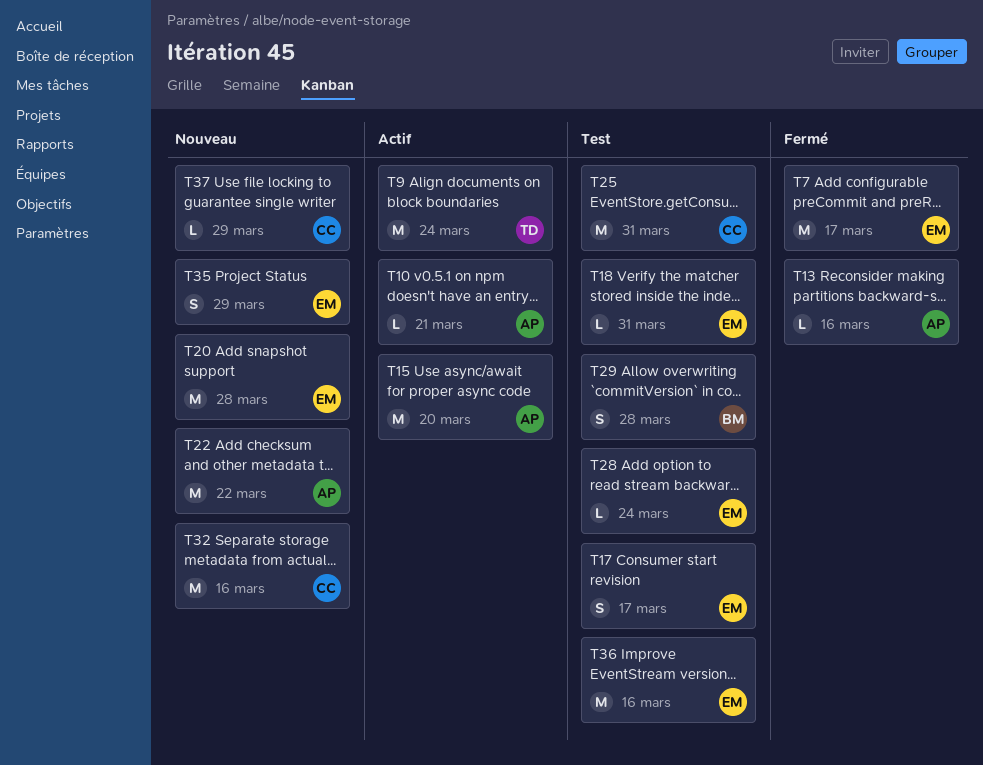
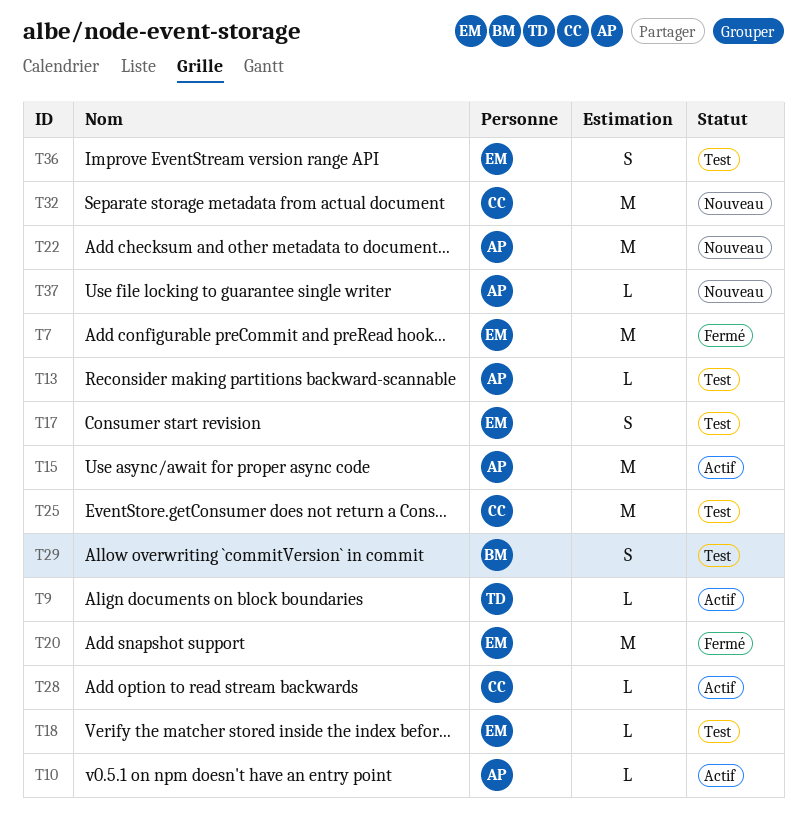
T9, estimate: M -> L
T13, status: Fermé -> Test
T20, status: Nouveau -> Fermé
T28, status: Test -> Actif
T28, owner: EM -> CC
T35: present -> none
T36, estimate: M -> S
T37, owner: CC -> AP

